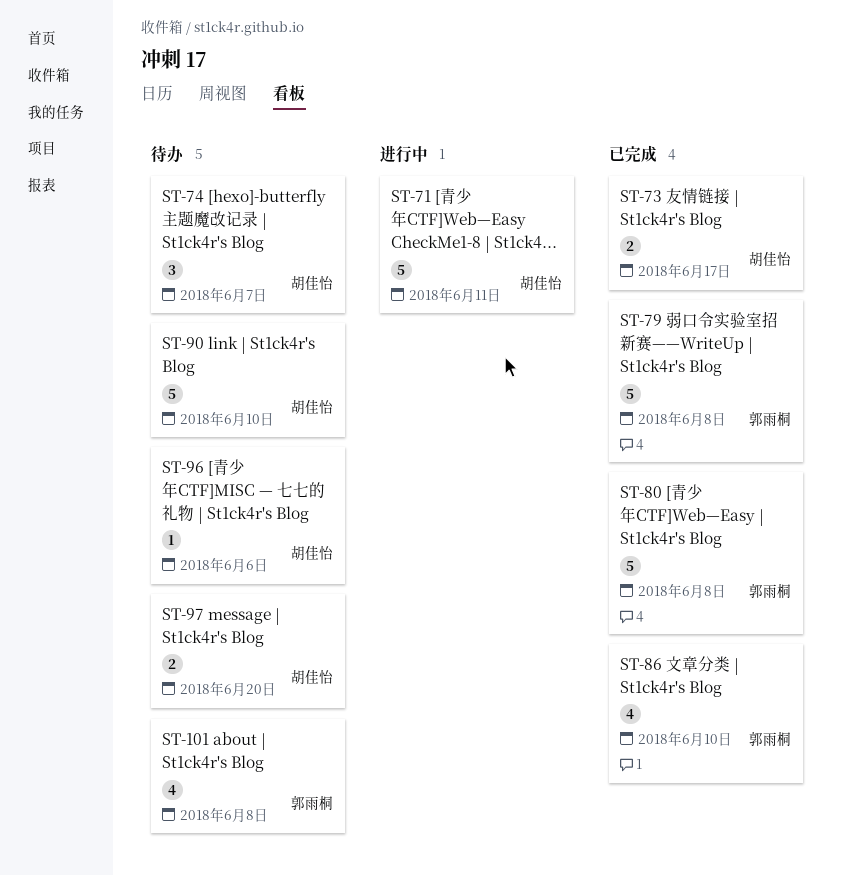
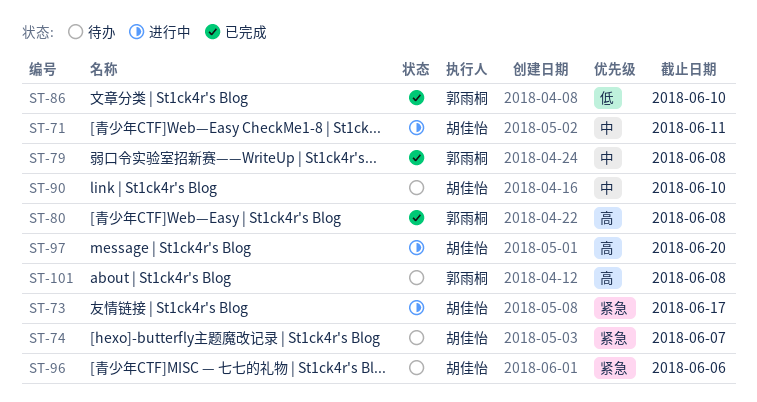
ST-73, status: 已完成 -> 进行中
ST-97, status: 待办 -> 进行中

